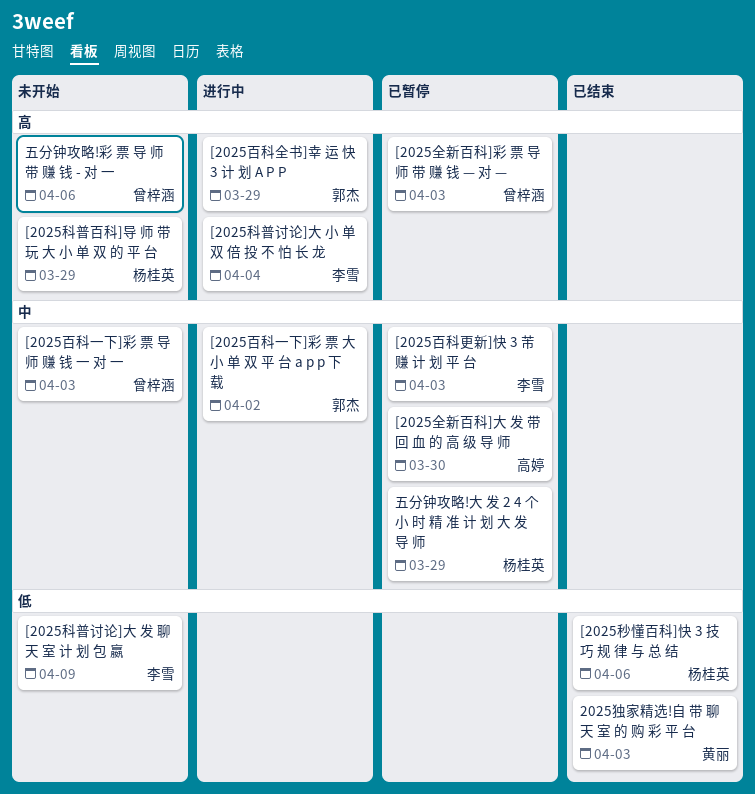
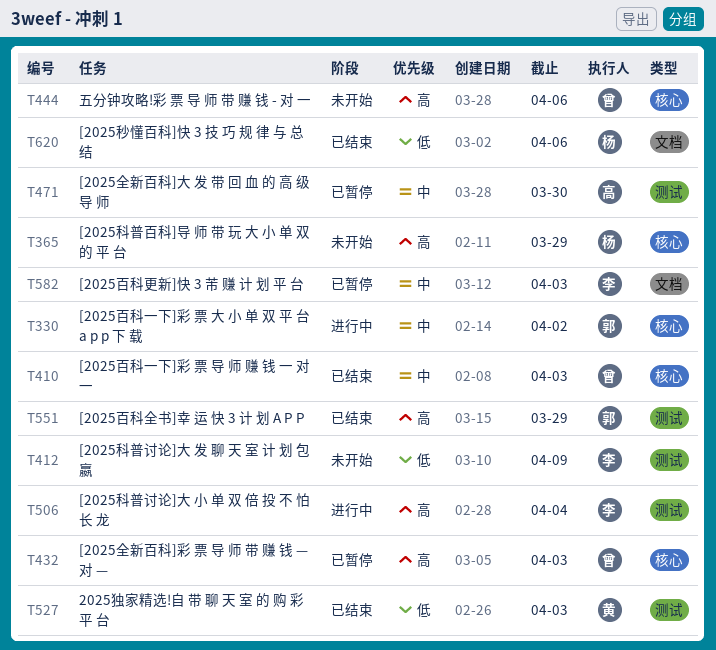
[2025百科一下]彩 票 导 师 赚 钱 一 对 一, status: 未开始 -> 已结束
[2025百科全书]幸 运 快 3 计 划 A P P, status: 进行中 -> 已结束
五分钟攻略!大 发 2 4 个 小 时 精 准 计 划 大 发 导 师: present -> none

